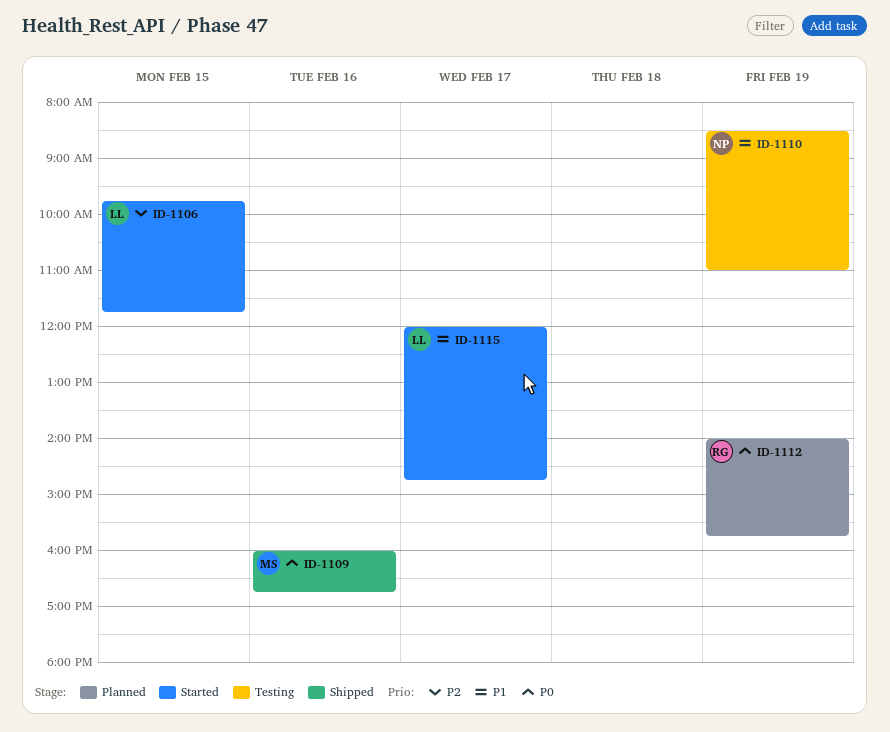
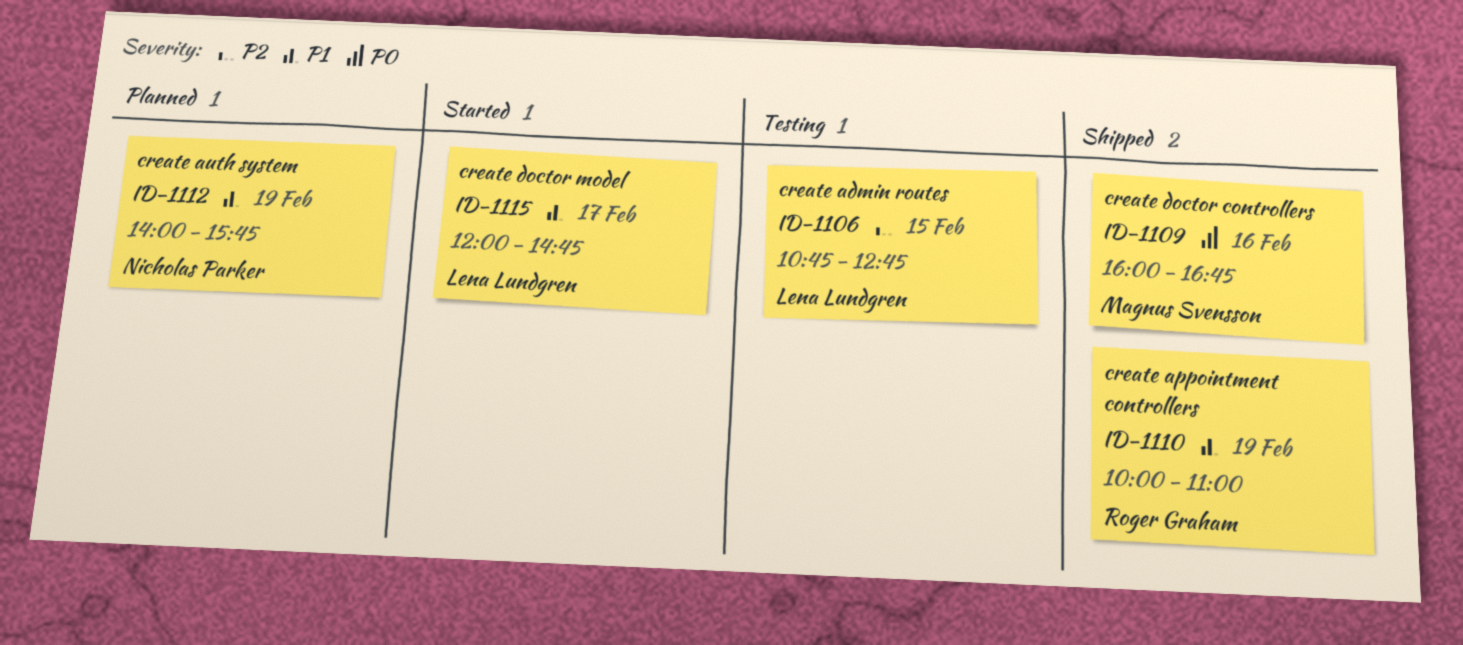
ID-1106, status: Started -> Testing
ID-1106, begins: 09:45 -> 10:45
ID-1106, ends: 11:45 -> 12:45
ID-1110, status: Testing -> Shipped
ID-1110, owner: Nicholas Parker -> Roger Graham
ID-1110, begins: 08:30 -> 10:00
ID-1112, owner: Roger Graham -> Nicholas Parker
ID-1112, priority: P0 -> P1

